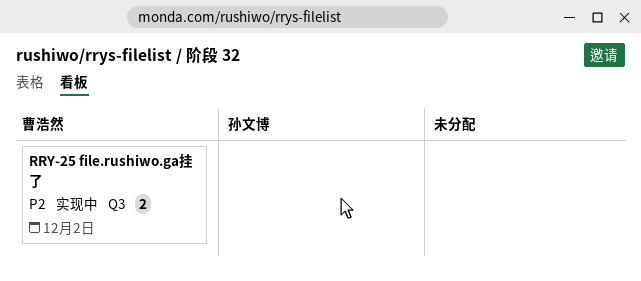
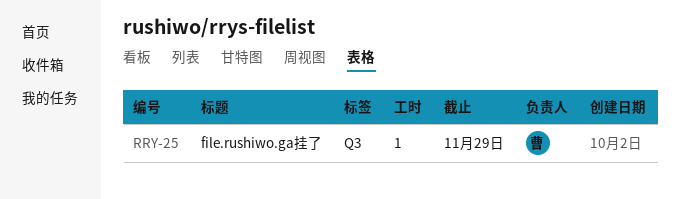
RRY-25, estimate: 2 -> 1
RRY-25, due: Dec 2 -> Nov 29

